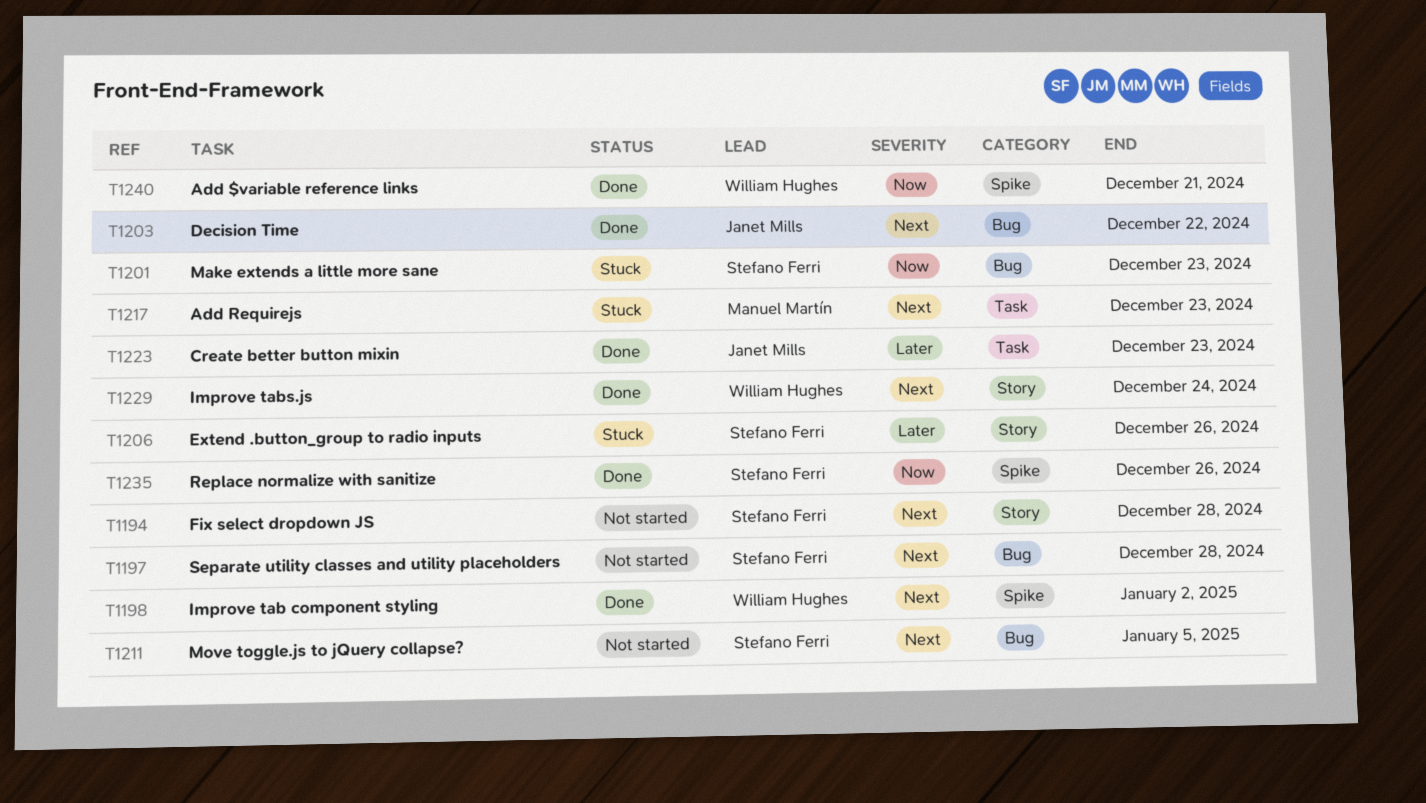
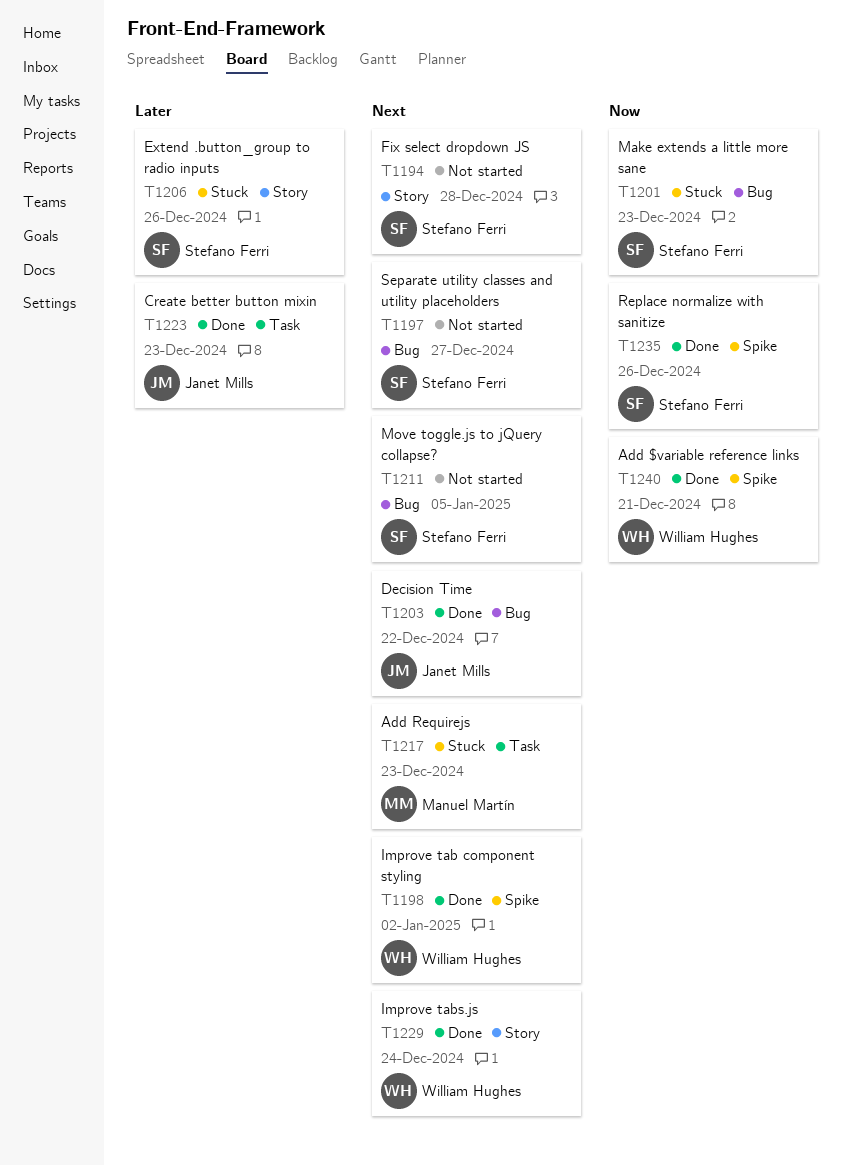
T1197, due: Dec 28 -> Dec 27

